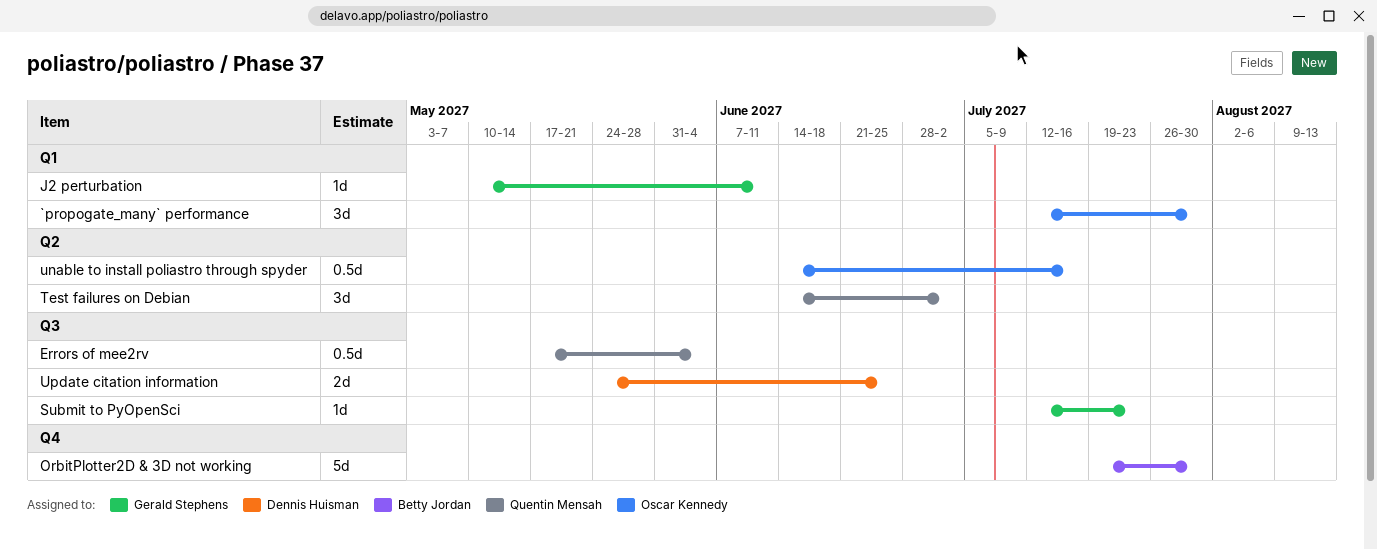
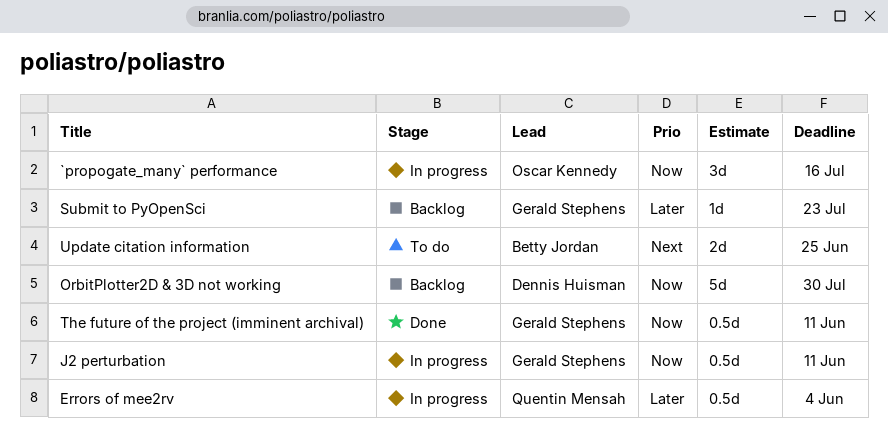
`propogate_many` performance, due: Jul 30 -> Jul 16
J2 perturbation, estimate: 1d -> 0.5d
OrbitPlotter2D & 3D not working, owner: Betty Jordan -> Dennis Huisman
Test failures on Debian: present -> none
The future of the project (imminent archival): none -> present
unable to install poliastro through spyder: present -> none
Update citation information, owner: Dennis Huisman -> Betty Jordan

